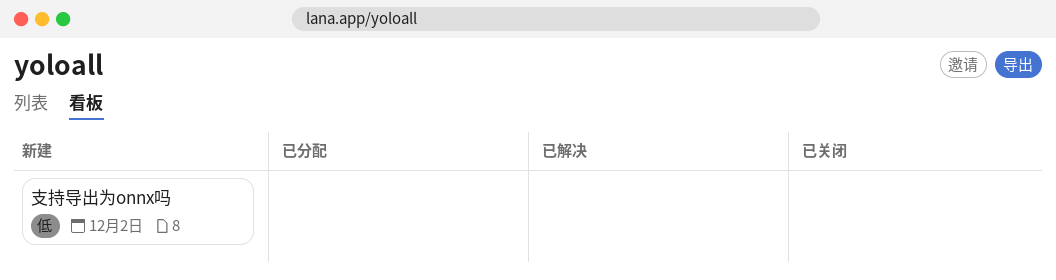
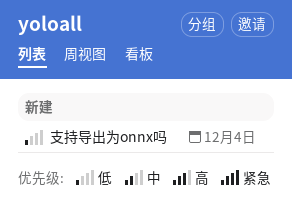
支持导出为onnx吗, due: Dec 2 -> Dec 4

